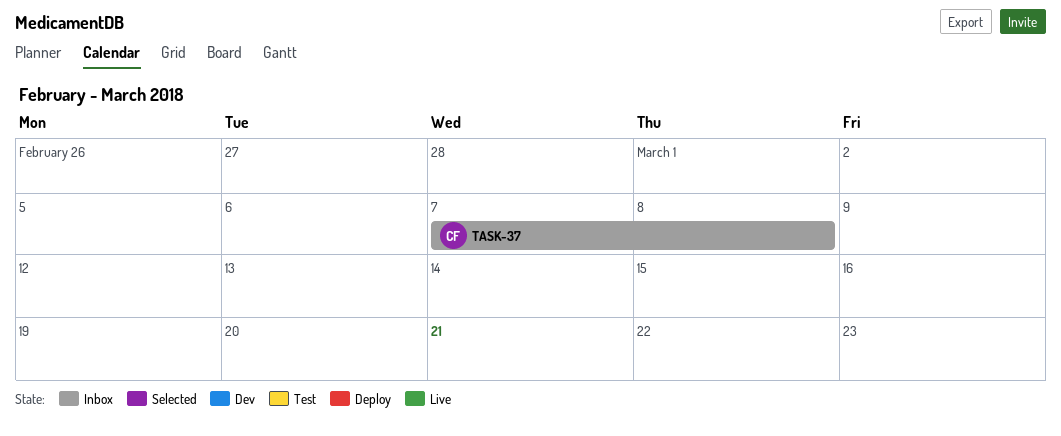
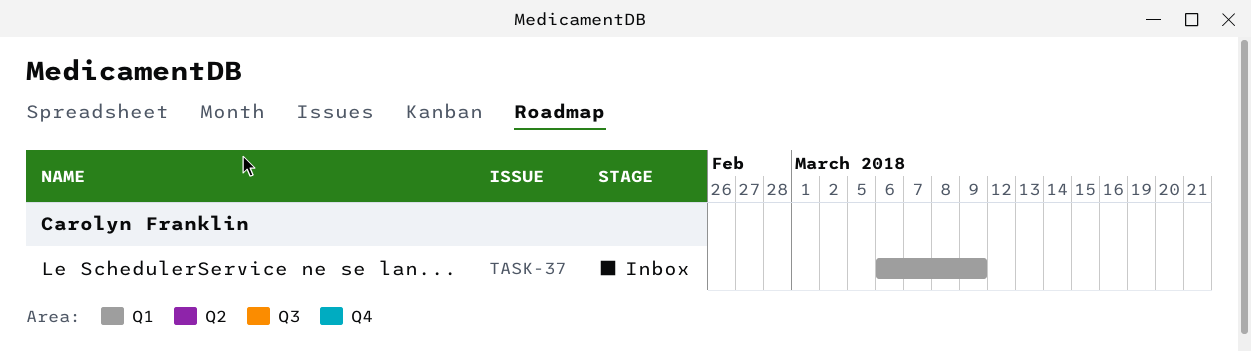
TASK-37, start: Mar 7 -> Mar 6
TASK-37, due: Mar 8 -> Mar 9

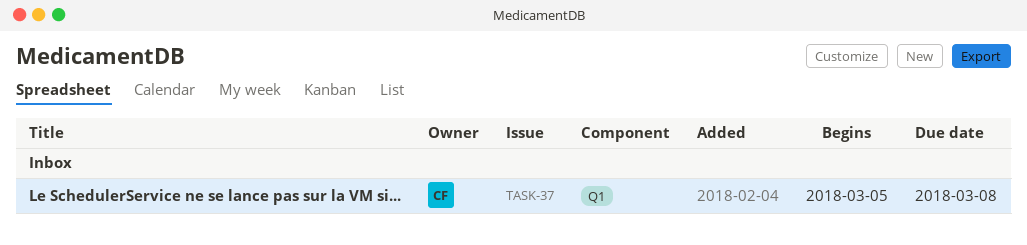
TASK-37, start: Mar 6 -> Mar 5
TASK-37, due: Mar 9 -> Mar 8

